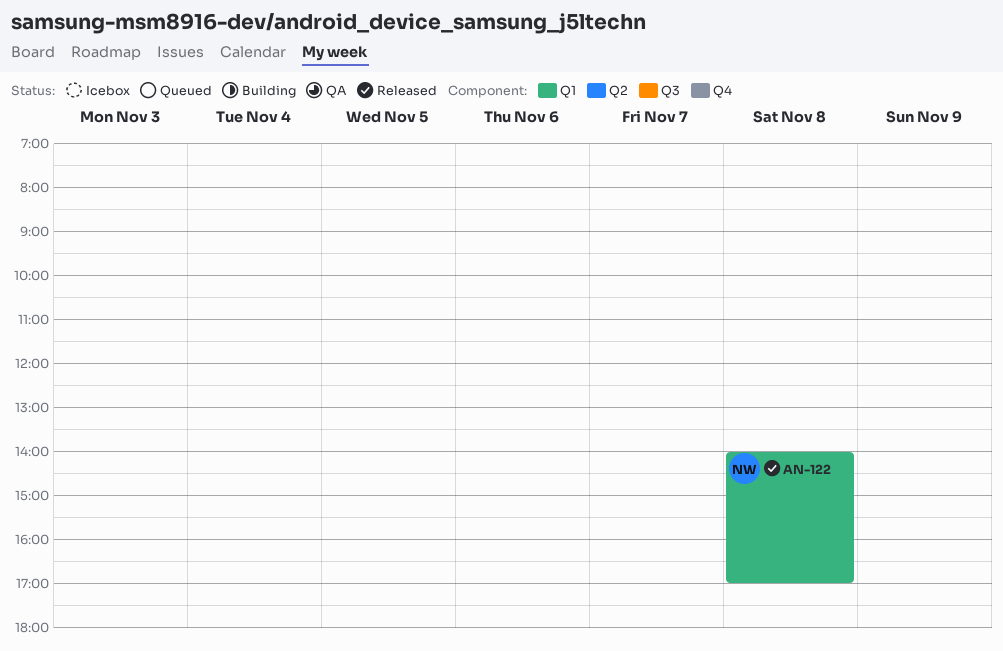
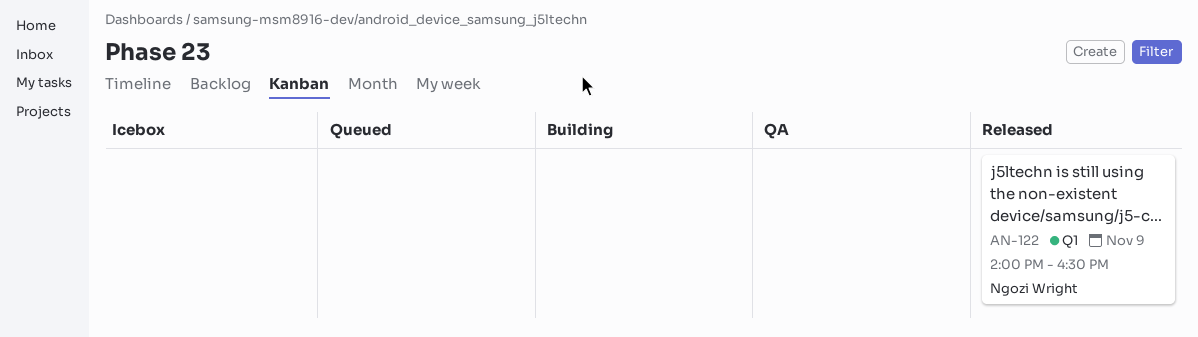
AN-122, day: Nov 8 -> Nov 9
AN-122, ends: 17:00 -> 16:30

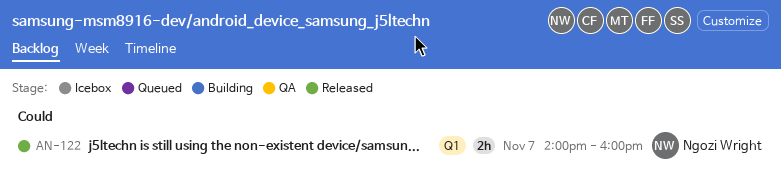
AN-122, day: Nov 9 -> Nov 7
AN-122, ends: 16:30 -> 16:00

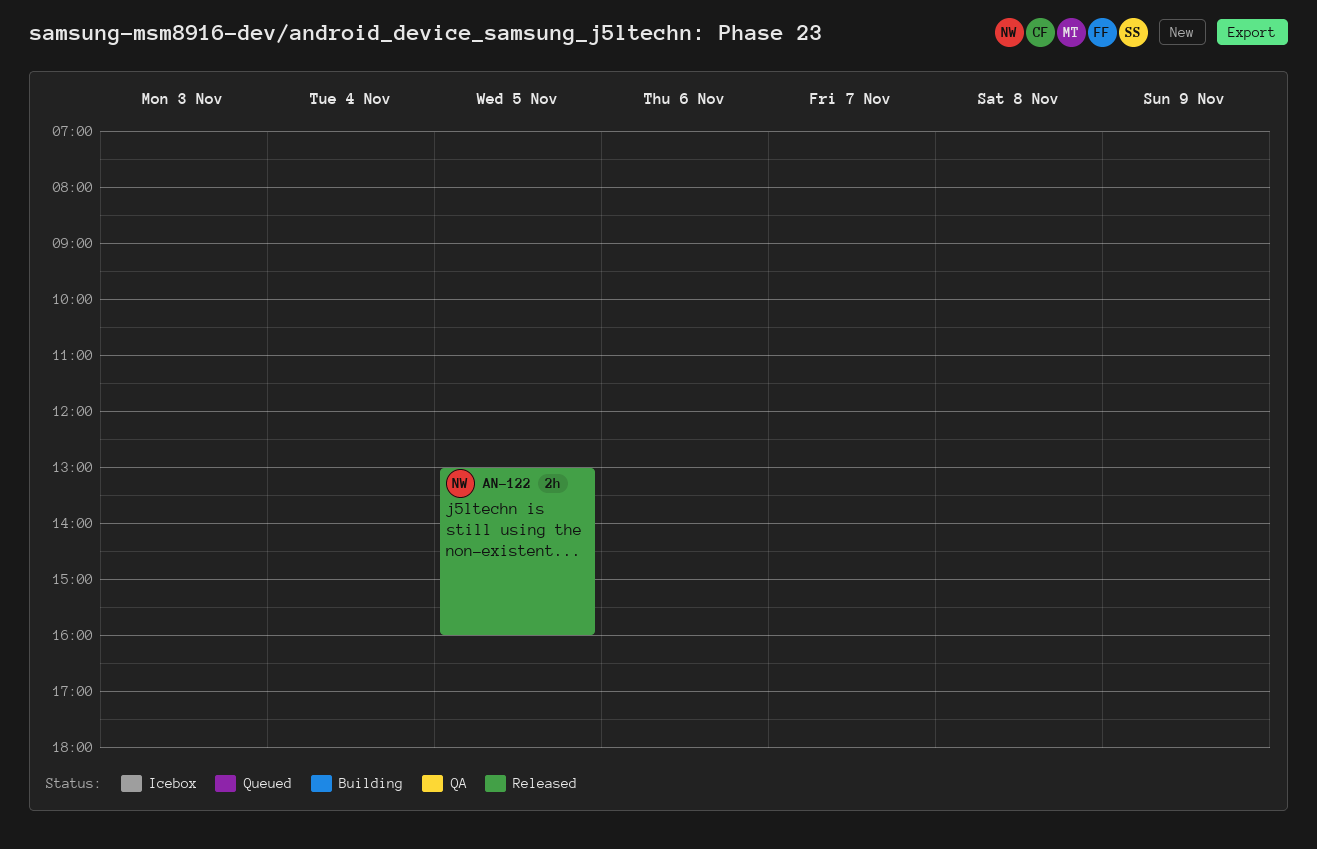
AN-122, day: Nov 7 -> Nov 5
AN-122, begins: 14:00 -> 13:00

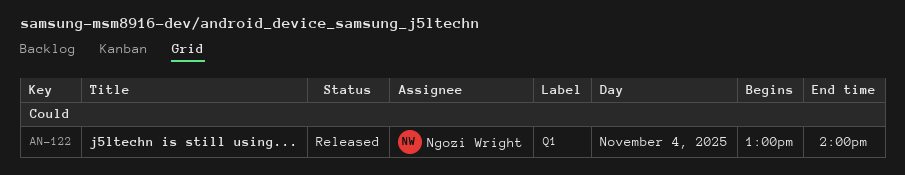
AN-122, day: Nov 5 -> Nov 4
AN-122, ends: 16:00 -> 14:00

